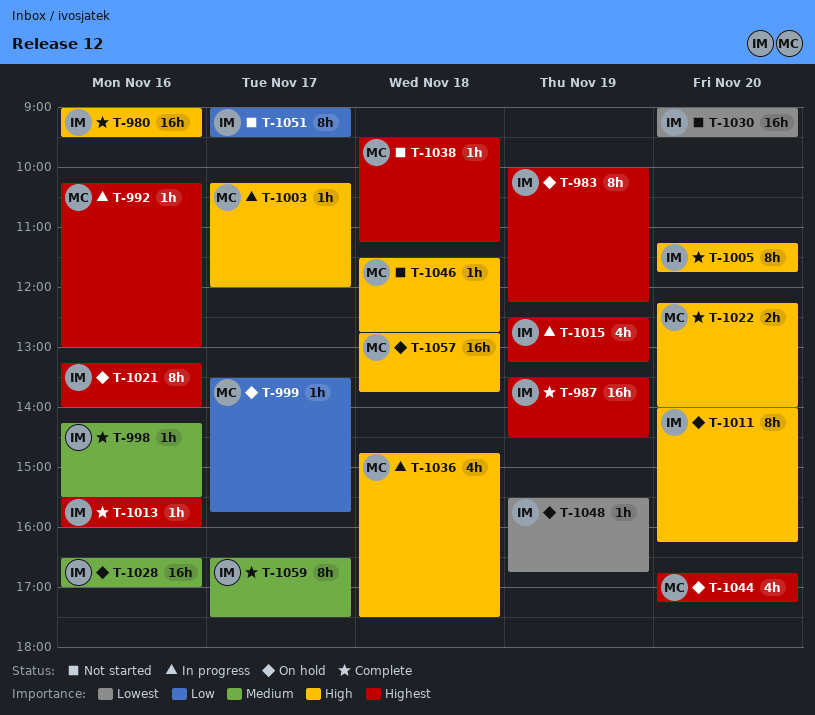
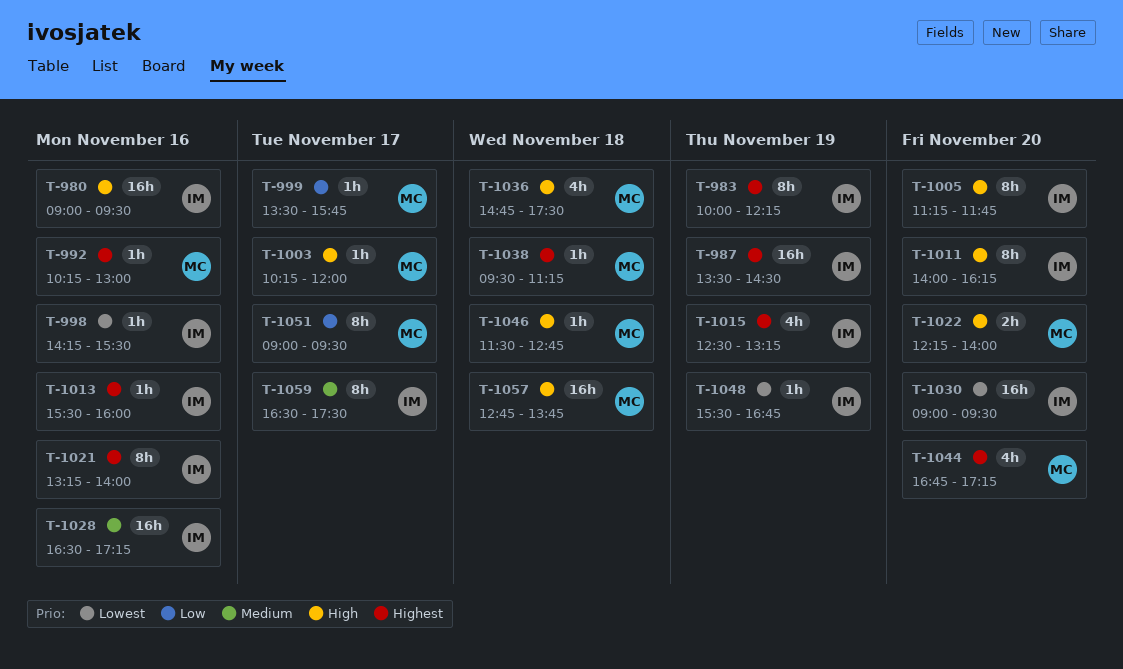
T-998, priority: Medium -> Lowest
T-1028, ends: 17:00 -> 17:15
T-1051, owner: IM -> MC

